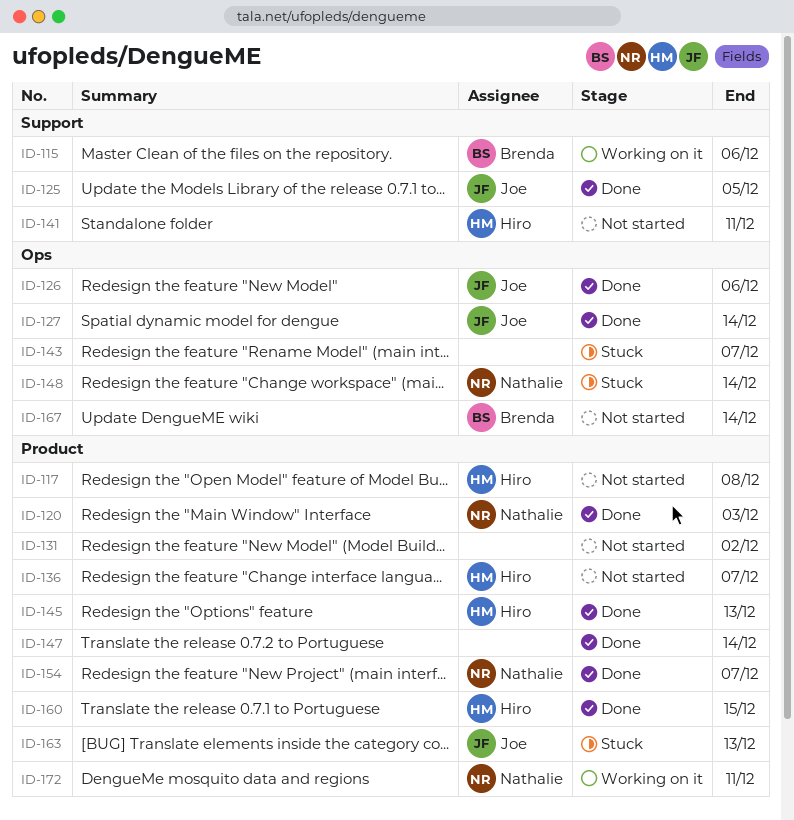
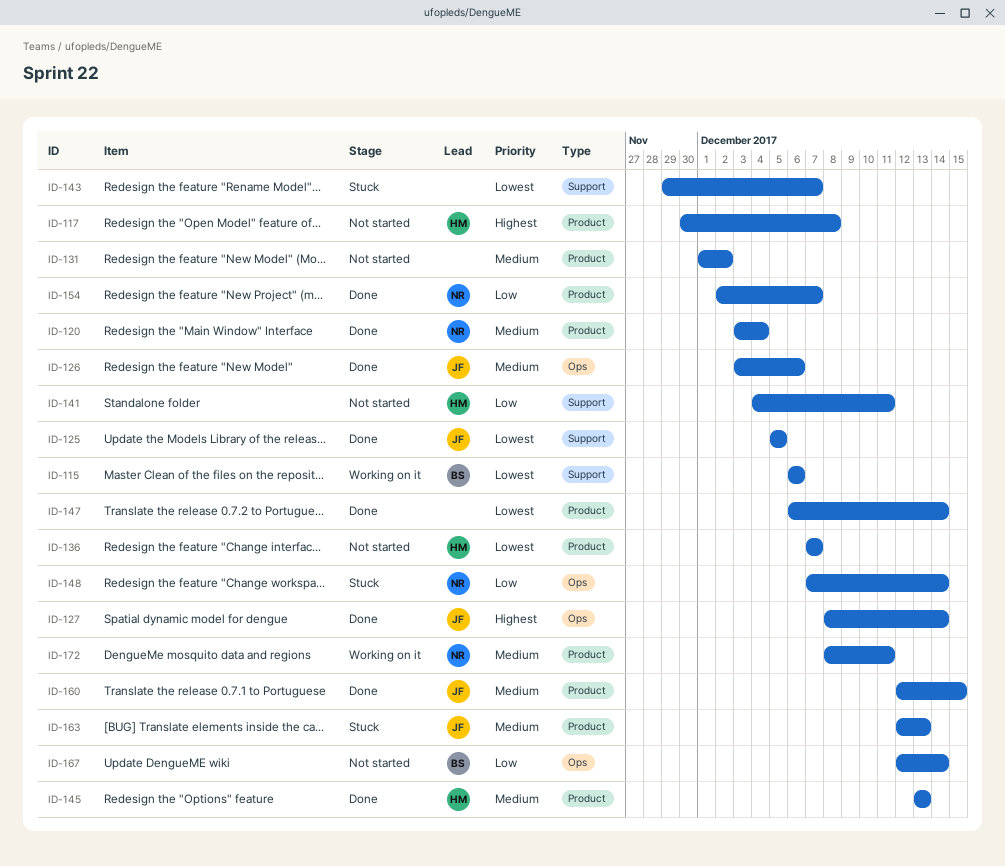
ID-120, due: Dec 3 -> Dec 4
ID-143, label: Ops -> Support
ID-160, owner: Hiro -> Joe

